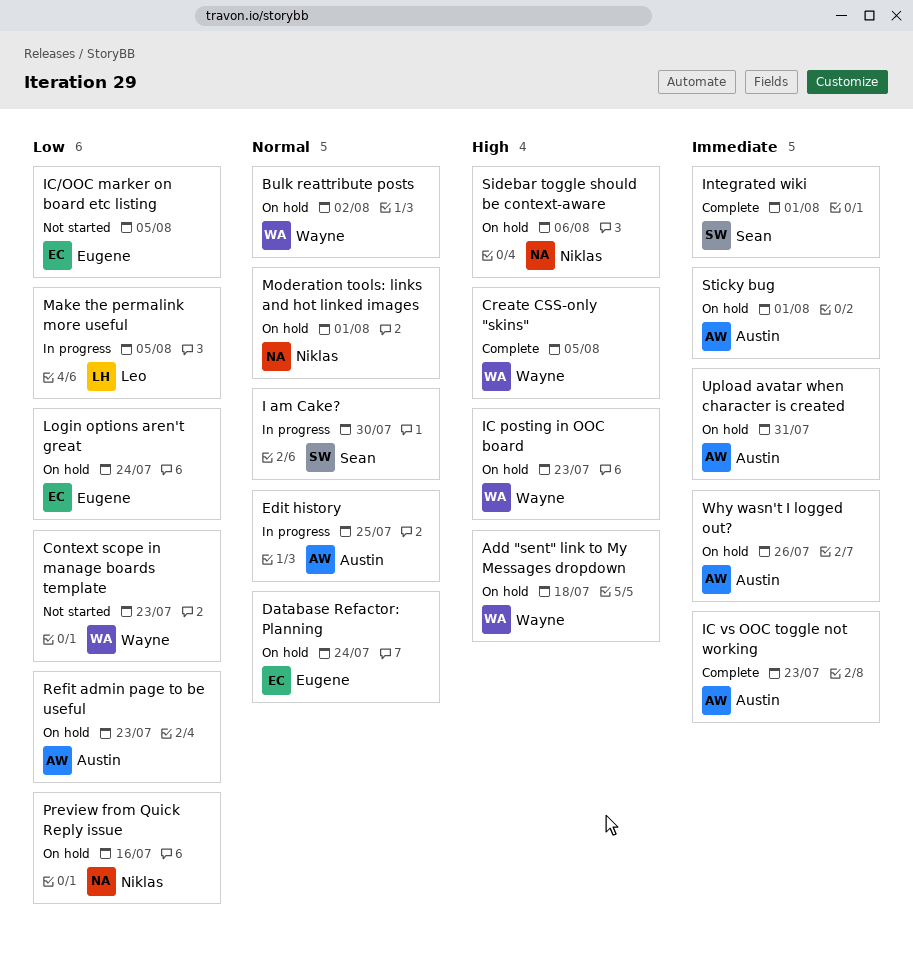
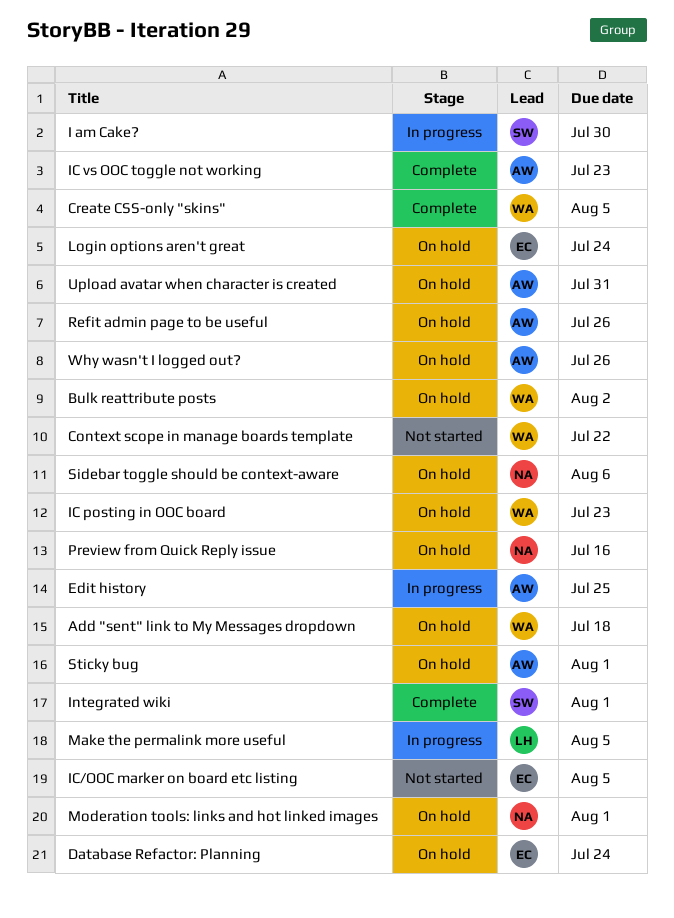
Context scope in manage boards template, due: Jul 23 -> Jul 22
Refit admin page to be useful, due: Jul 23 -> Jul 26

